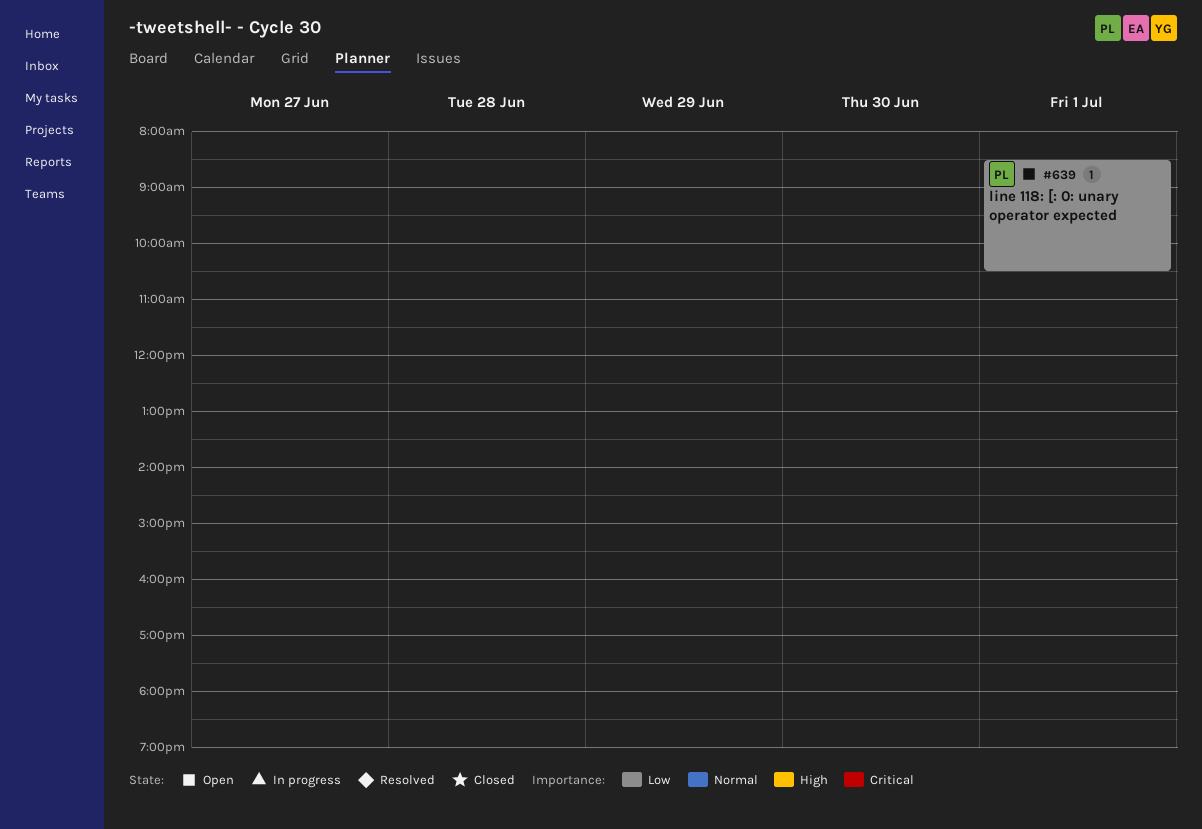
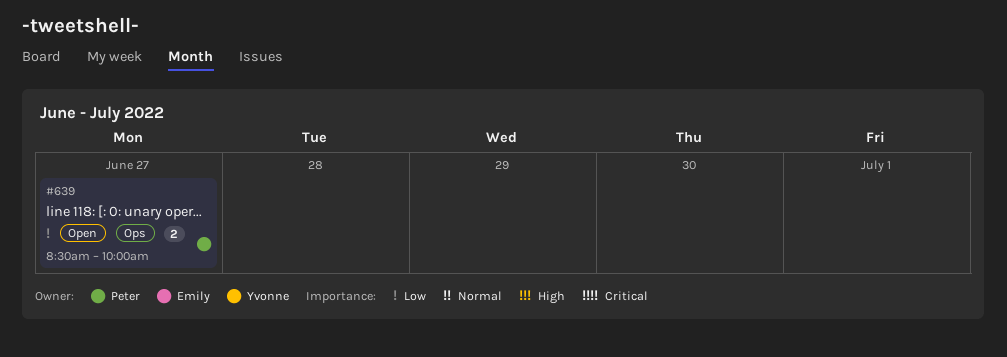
#639, estimate: 1 -> 2
#639, day: Jul 1 -> Jun 27
#639, ends: 10:30 -> 10:00

